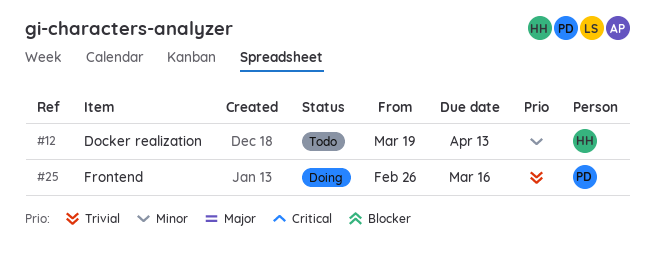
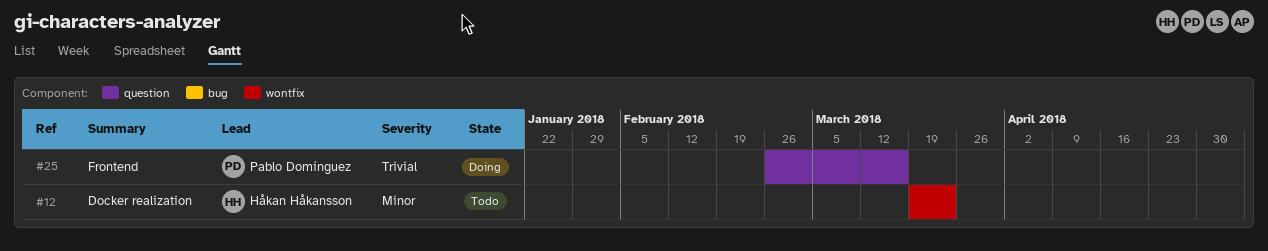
#12, due: Apr 13 -> Mar 23

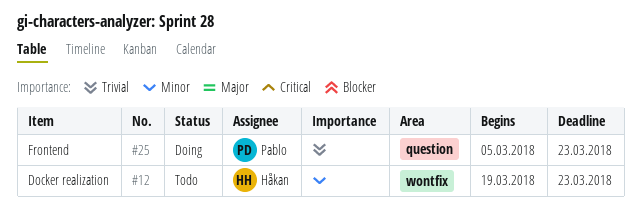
#25, start: Feb 26 -> Mar 5
#25, due: Mar 16 -> Mar 23

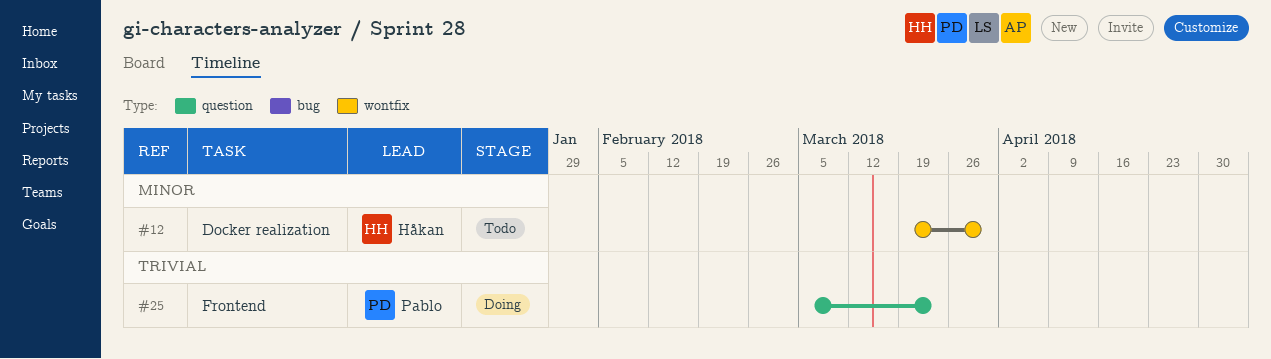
#12, due: Mar 23 -> Mar 30

